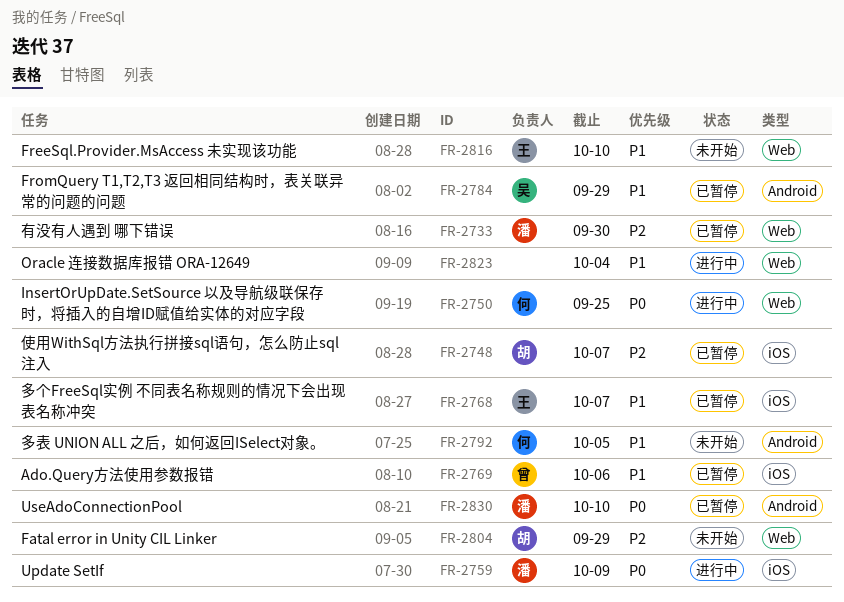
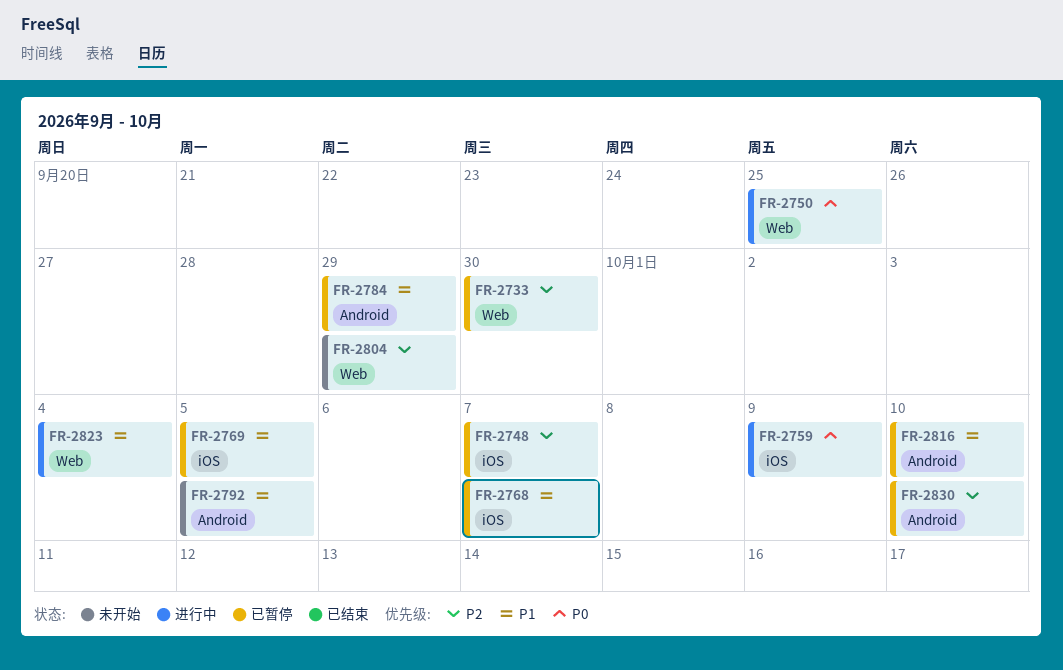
FR-2769, due: Oct 6 -> Oct 5
FR-2816, status: 未开始 -> 已暂停
FR-2816, label: Web -> Android
FR-2830, priority: P0 -> P2

